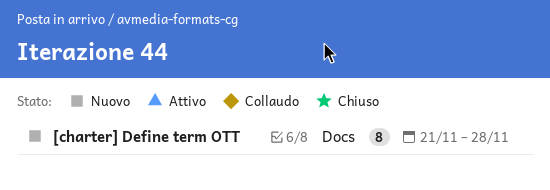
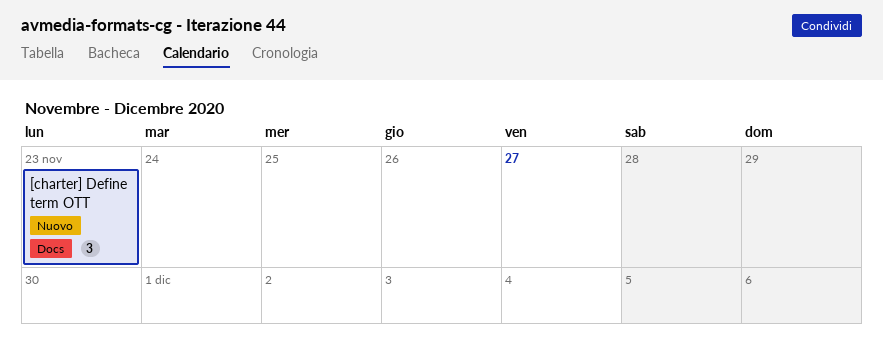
[charter] Define term OTT, estimate: 8 -> 3
[charter] Define term OTT, due: Nov 28 -> Nov 23

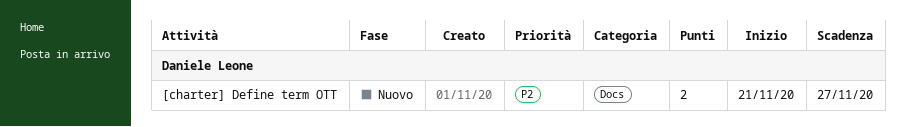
[charter] Define term OTT, estimate: 3 -> 2
[charter] Define term OTT, due: Nov 23 -> Nov 27

